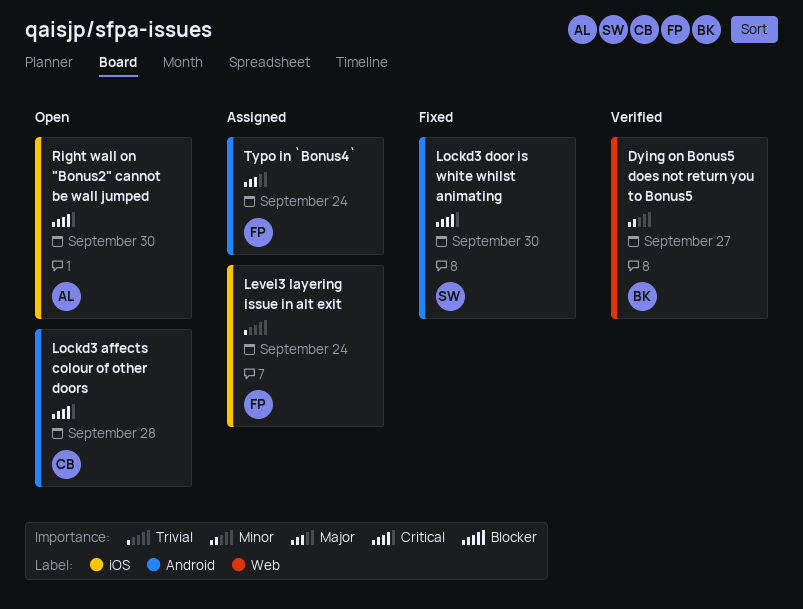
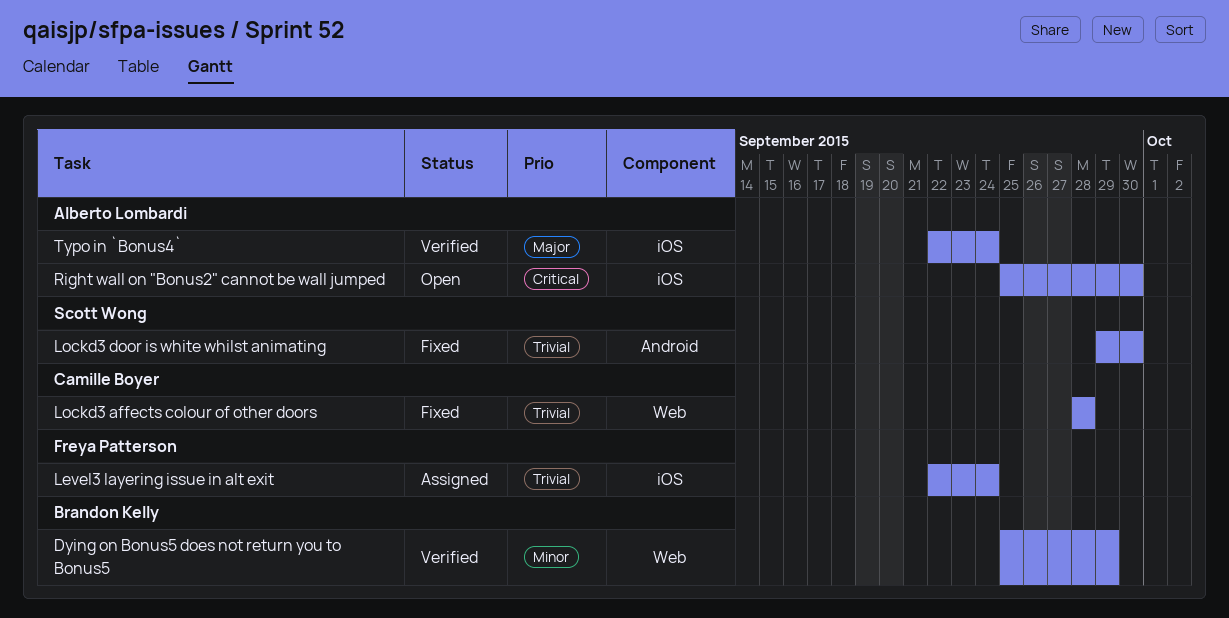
Dying on Bonus5 does not return you to Bonus5, due: Sep 27 -> Sep 29
Lockd3 affects colour of other doors, status: Open -> Fixed
Lockd3 affects colour of other doors, priority: Critical -> Trivial
Lockd3 affects colour of other doors, label: Android -> Web
Lockd3 door is white whilst animating, priority: Critical -> Trivial
Typo in `Bonus4`, status: Assigned -> Verified
Typo in `Bonus4`, owner: Freya Patterson -> Alberto Lombardi
Typo in `Bonus4`, label: Android -> iOS

